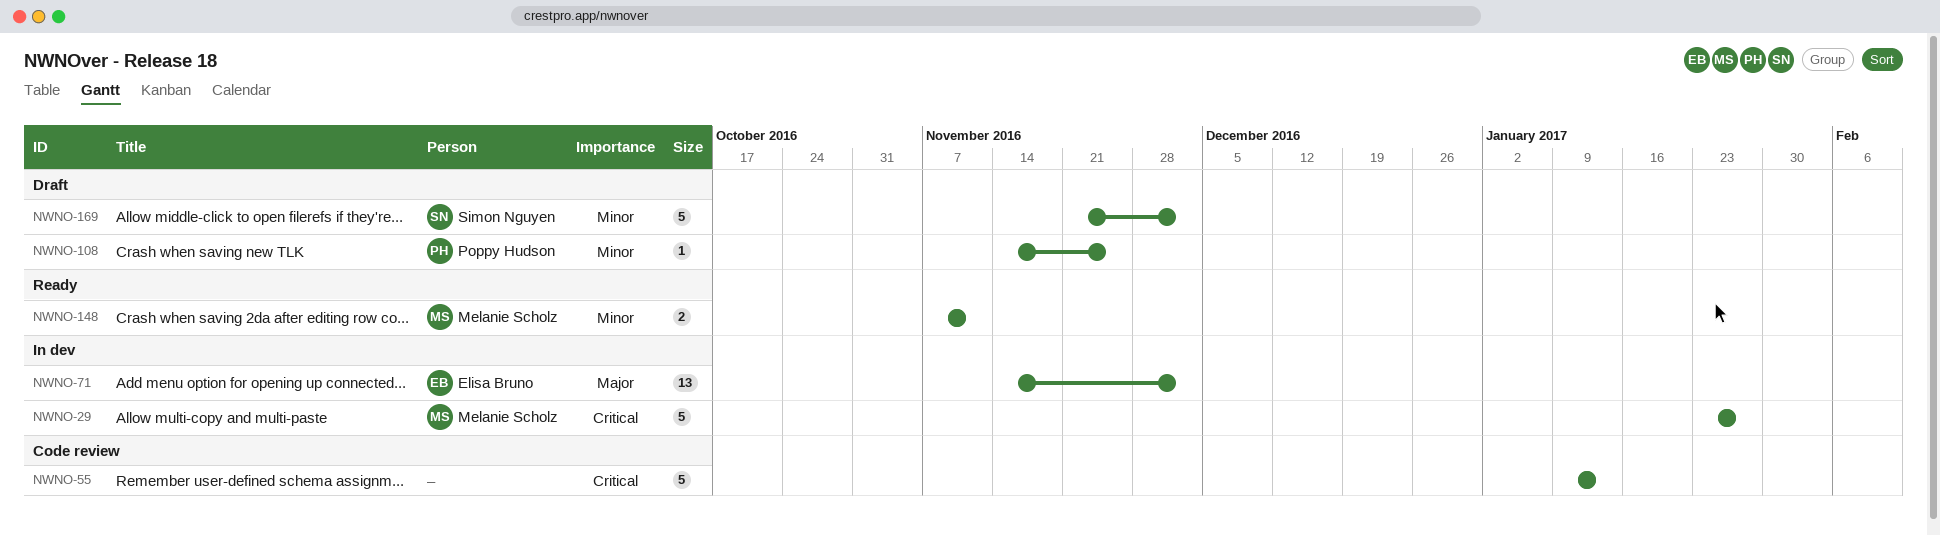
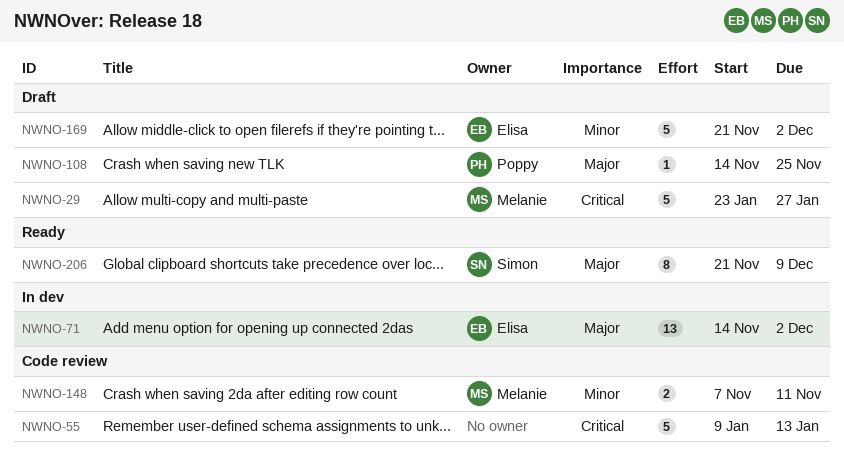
NWNO-29, status: In dev -> Draft
NWNO-108, priority: Minor -> Major
NWNO-148, status: Ready -> Code review
NWNO-169, owner: Simon Nguyen -> Elisa Bruno
NWNO-206: none -> present

